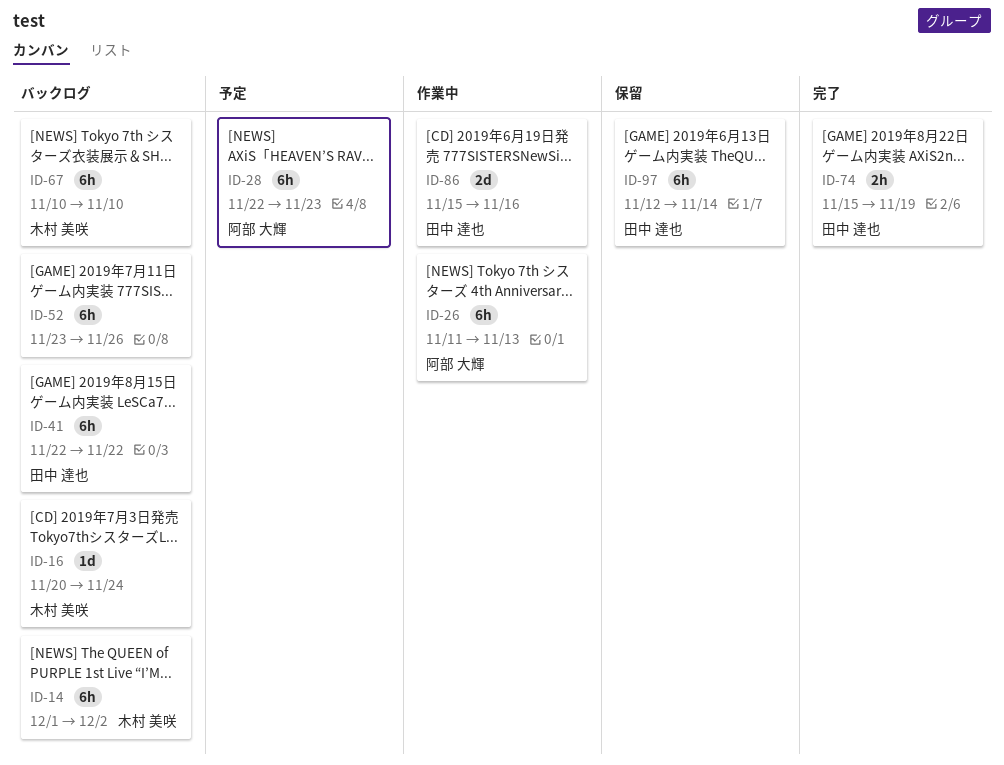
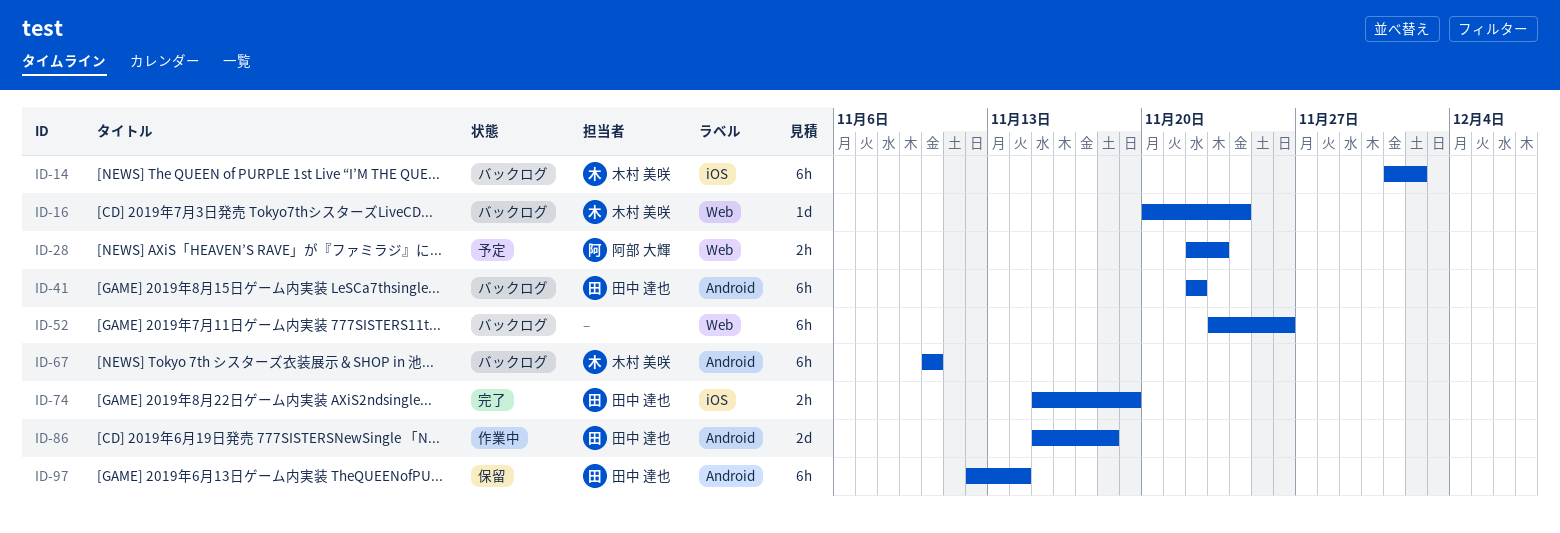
ID-26: present -> none
ID-28, estimate: 6h -> 2h
ID-86, due: Nov 16 -> Nov 18

